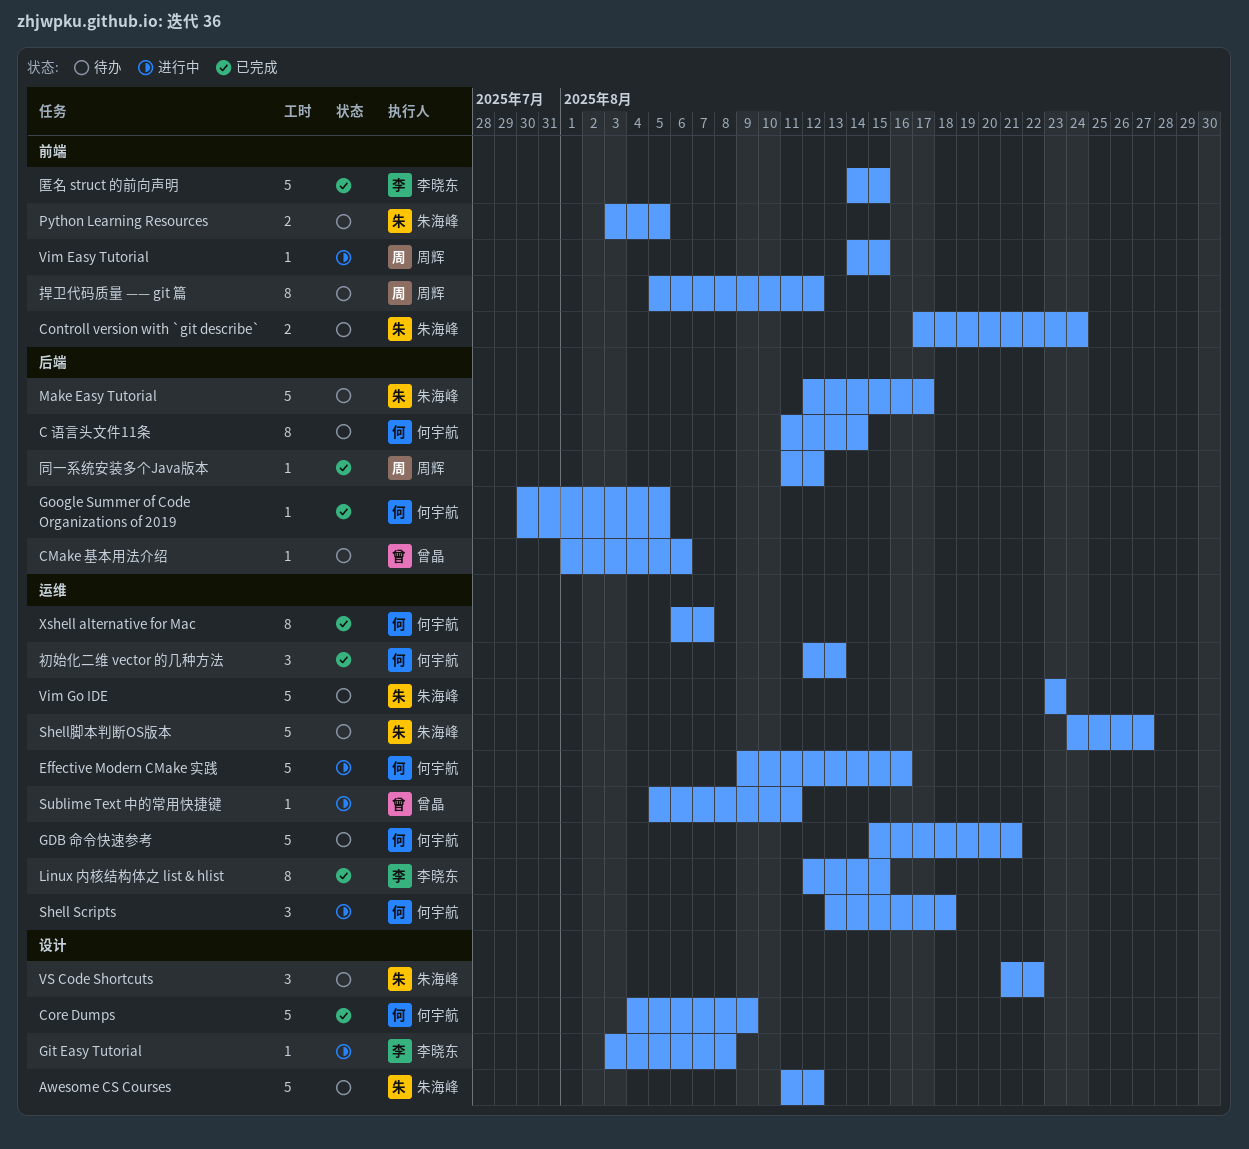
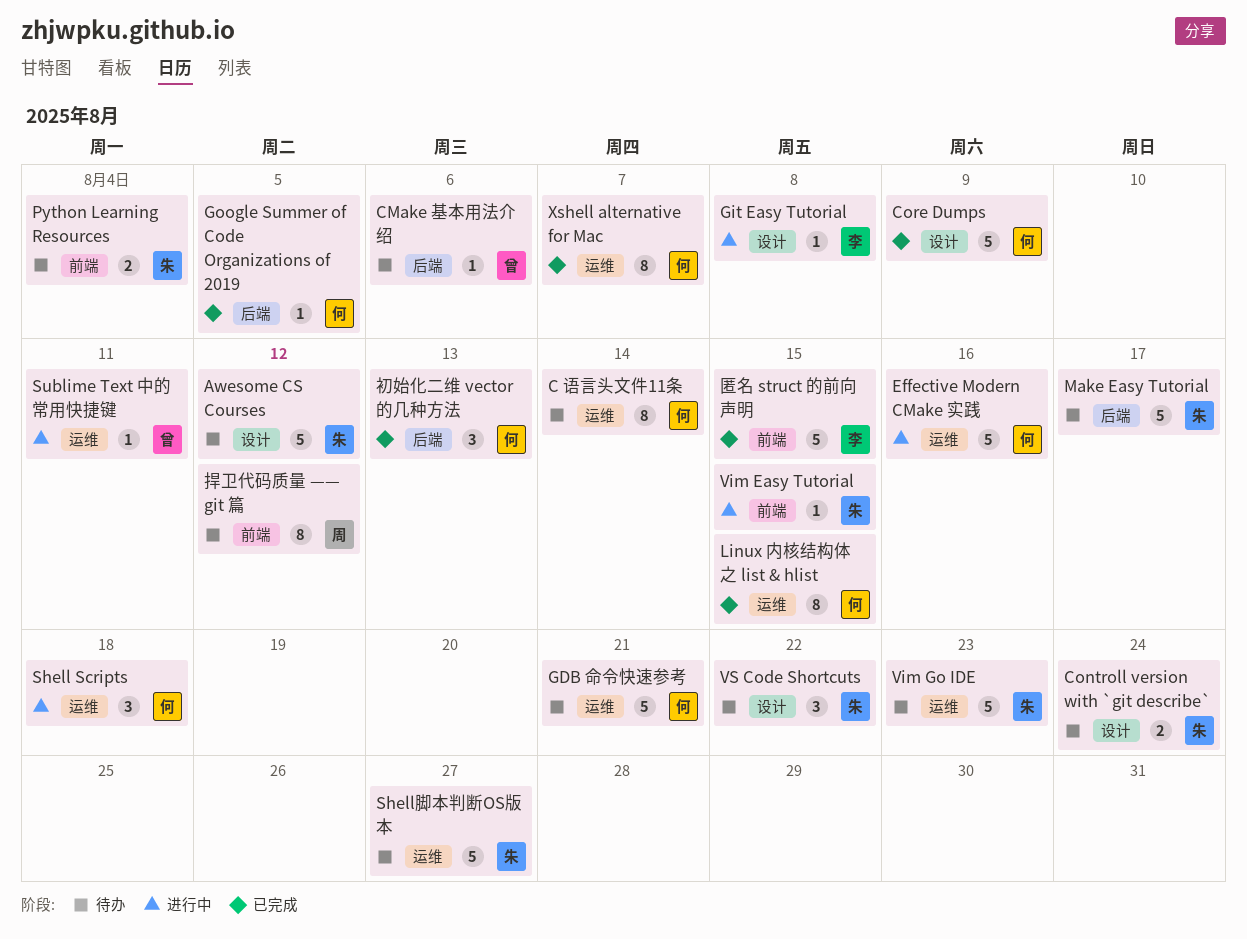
C 语言头文件11条, label: 后端 -> 运维
Controll version with `git describe`, label: 前端 -> 设计
Linux 内核结构体之 list & hlist, owner: 李晓东 -> 何宇航
Python Learning Resources, due: Aug 5 -> Aug 4
Vim Easy Tutorial, owner: 周辉 -> 朱海峰
初始化二维 vector 的几种方法, label: 运维 -> 后端
同一系统安装多个Java版本: present -> none

